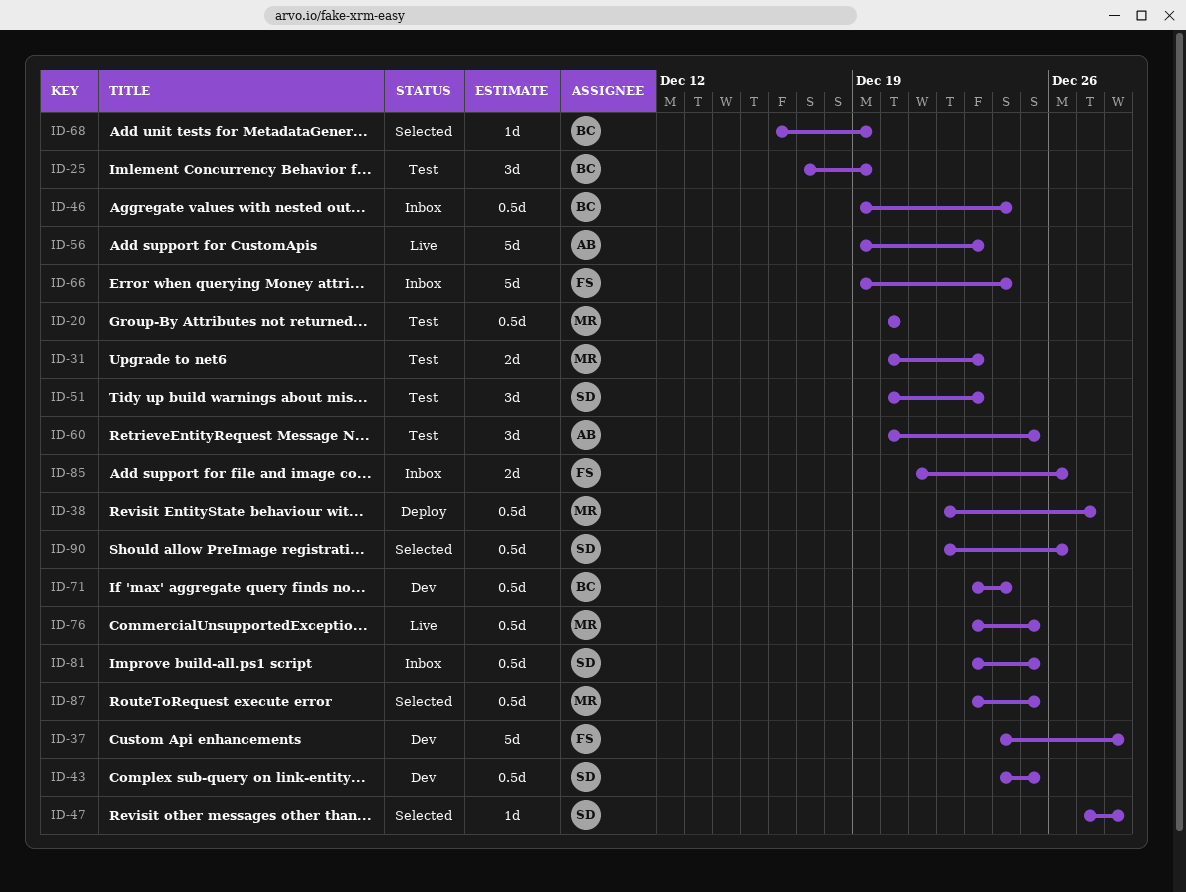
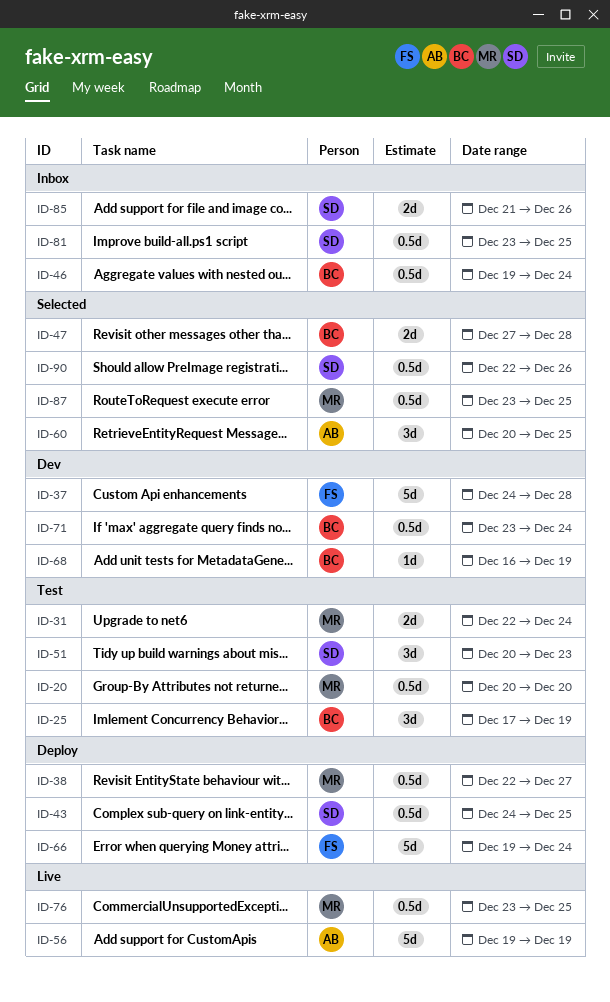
ID-31, start: Dec 20 -> Dec 22
ID-31, due: Dec 23 -> Dec 24
ID-43, status: Dev -> Deploy
ID-47, owner: SD -> BC
ID-47, estimate: 1d -> 2d
ID-56, due: Dec 23 -> Dec 19
ID-60, status: Test -> Selected
ID-66, status: Inbox -> Deploy
ID-68, status: Selected -> Dev
ID-85, owner: FS -> SD

